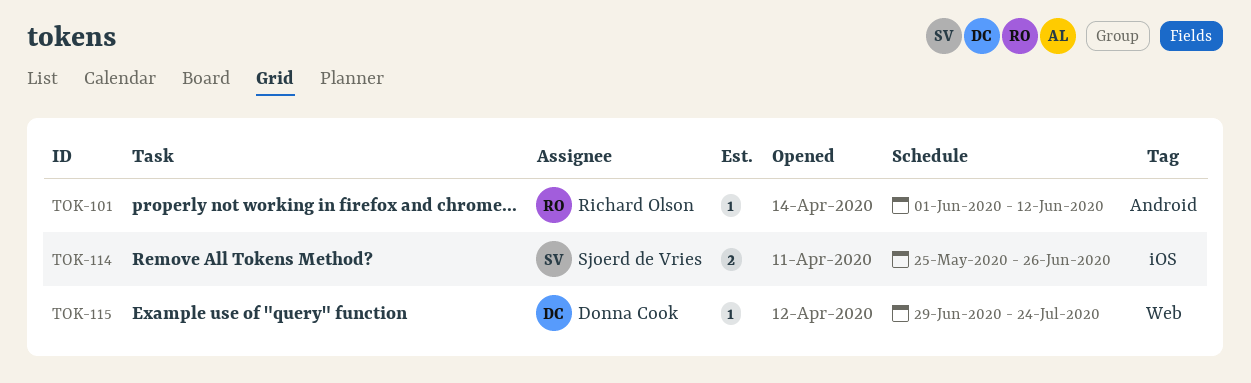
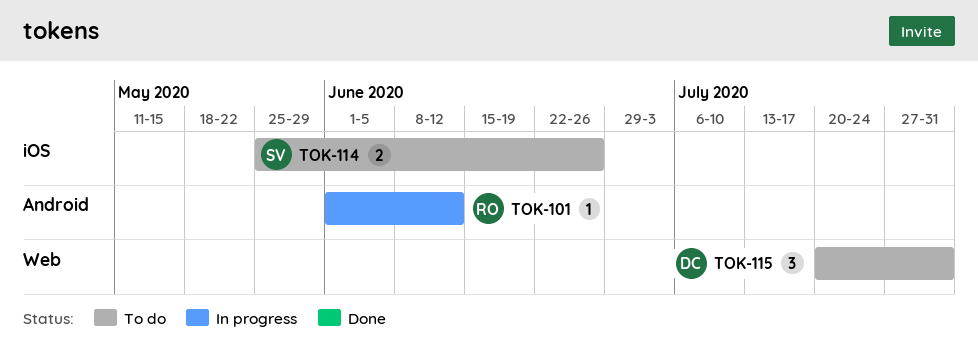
TOK-115, estimate: 1 -> 3
TOK-115, start: Jun 29 -> Jul 20
TOK-115, due: Jul 24 -> Jul 31

